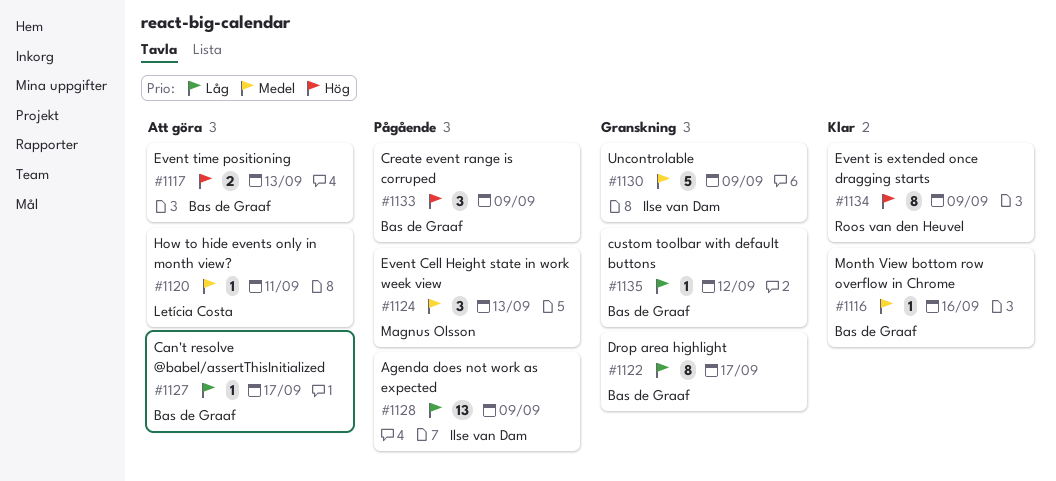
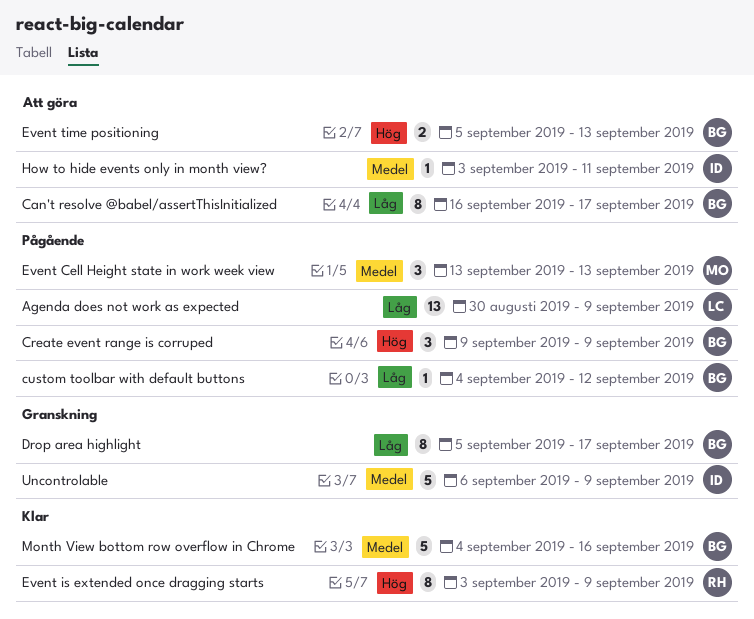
Agenda does not work as expected, owner: Ilse van Dam -> Letícia Costa
Can't resolve @babel/assertThisInitialized, estimate: 1 -> 8
custom toolbar with default buttons, status: Granskning -> Pågående
How to hide events only in month view?, owner: Letícia Costa -> Ilse van Dam
Month View bottom row overflow in Chrome, estimate: 1 -> 5

